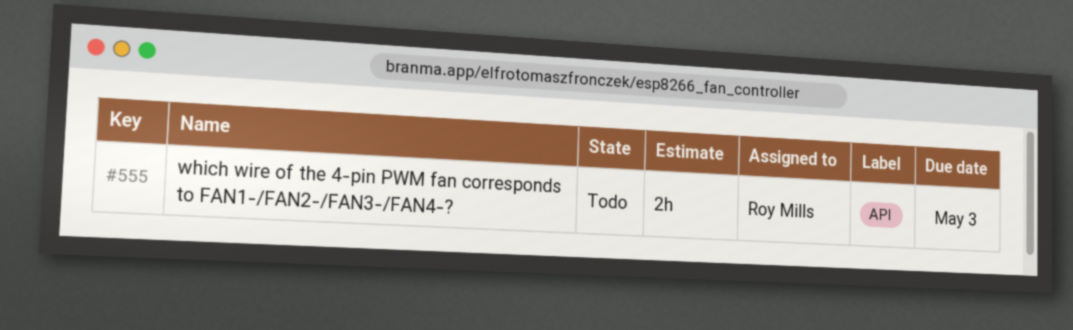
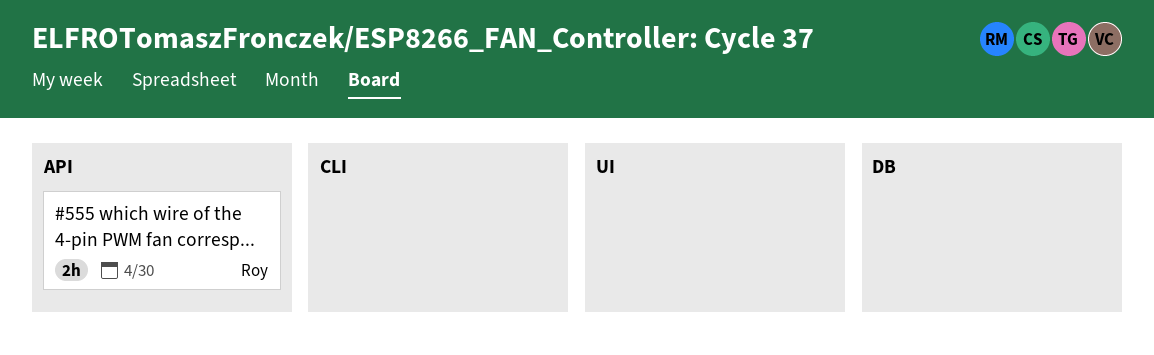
#555, due: May 3 -> Apr 30

